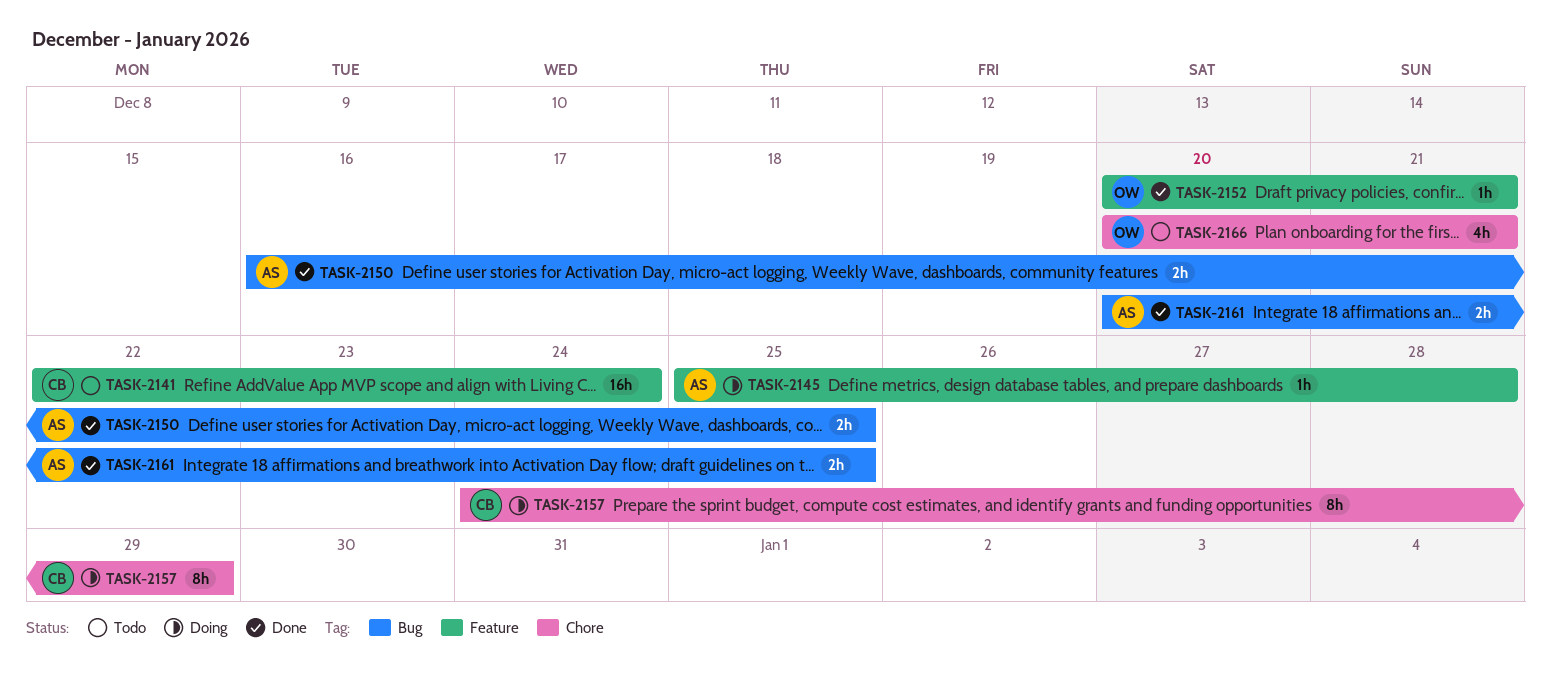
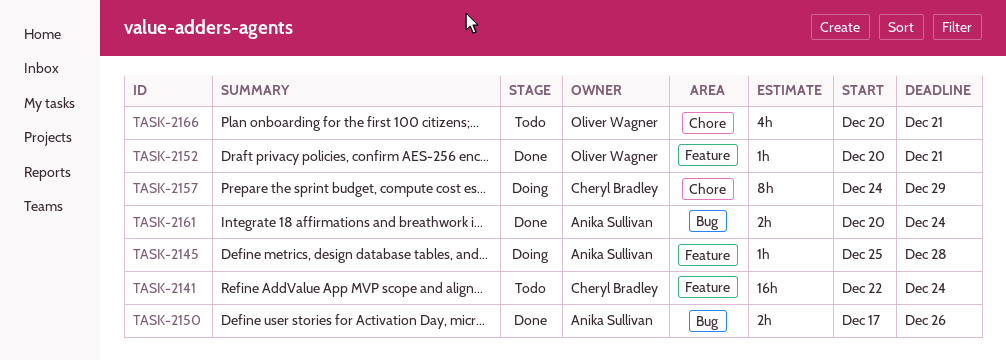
TASK-2150, start: Dec 16 -> Dec 17
TASK-2150, due: Dec 25 -> Dec 26
TASK-2161, due: Dec 25 -> Dec 24

